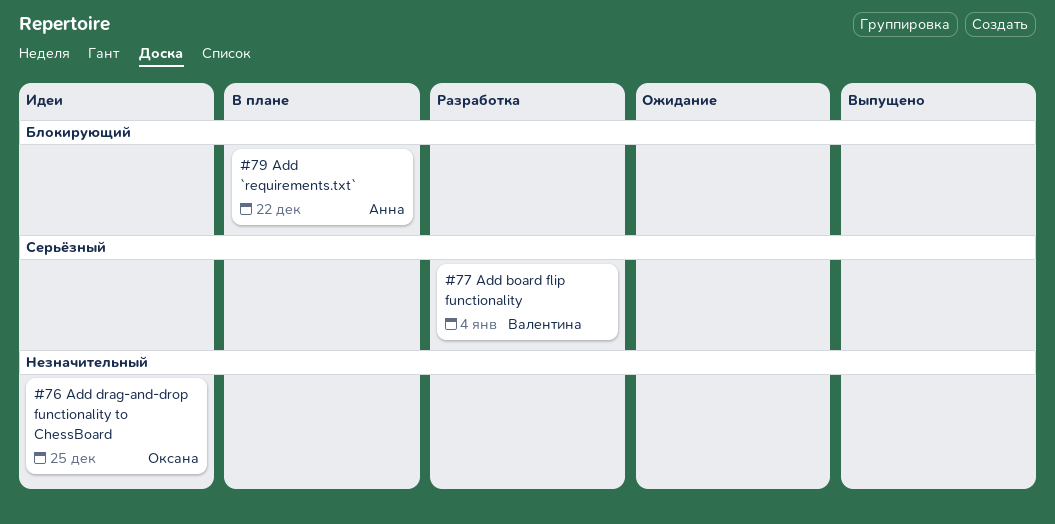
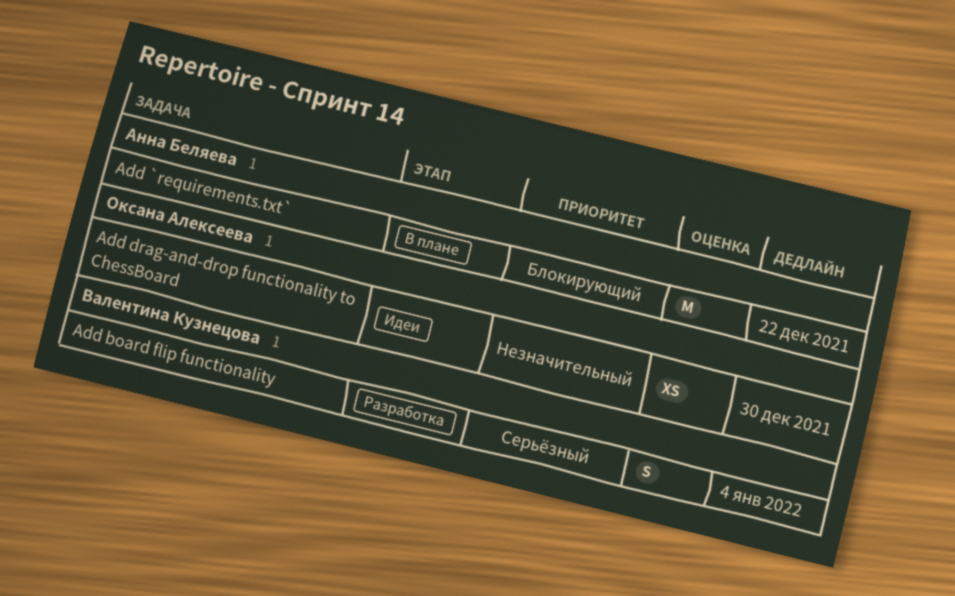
Add drag-and-drop functionality to ChessBoard, due: Dec 25 -> Dec 30

